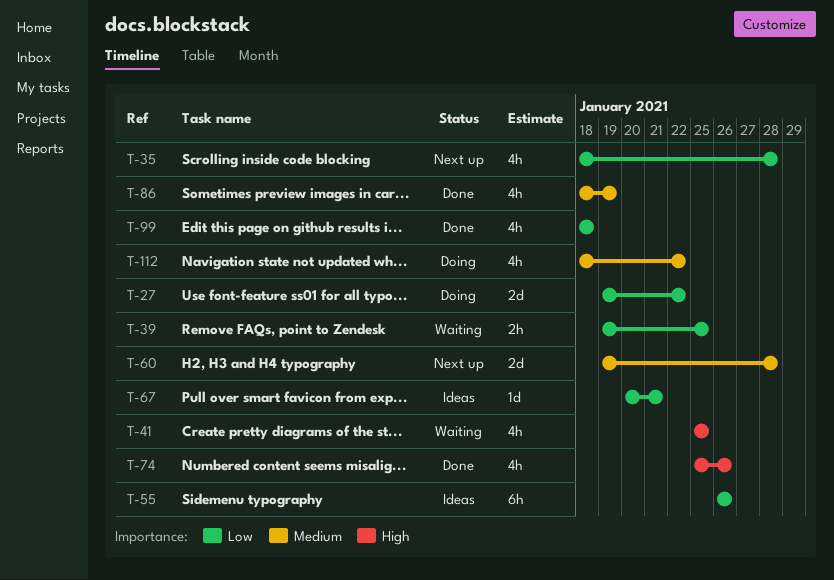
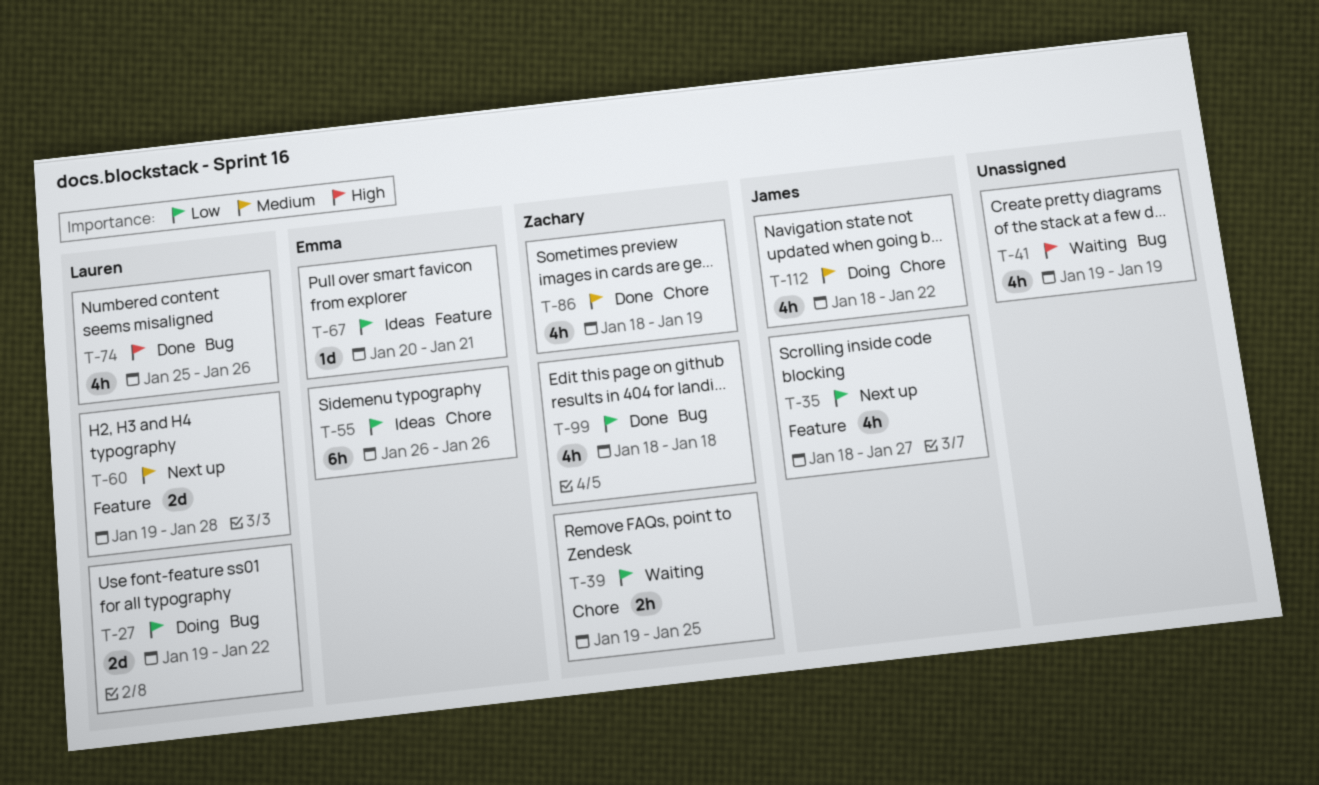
T-35, due: Jan 28 -> Jan 27
T-41, start: Jan 25 -> Jan 19
T-41, due: Jan 25 -> Jan 19

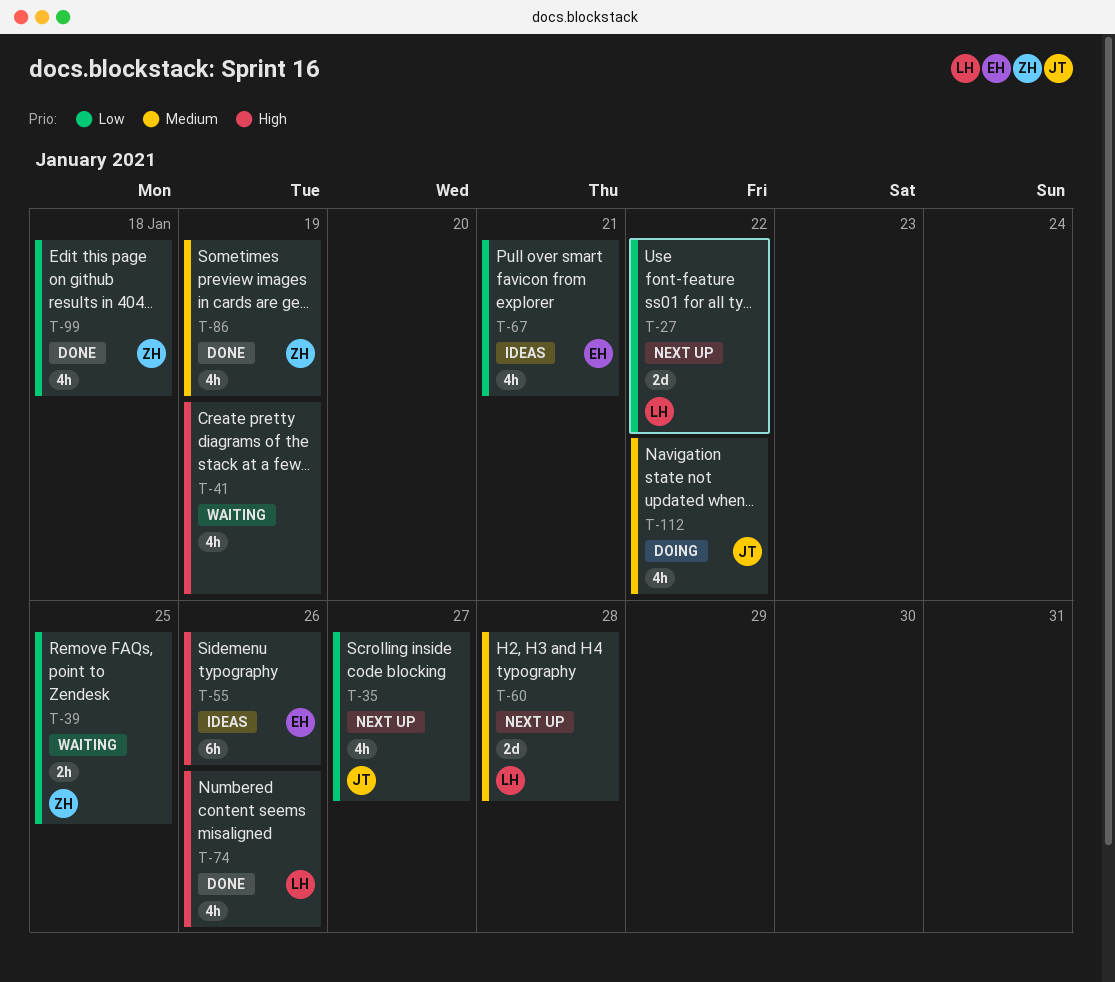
T-27, status: Doing -> Next up
T-55, priority: Low -> High
T-67, estimate: 1d -> 4h

